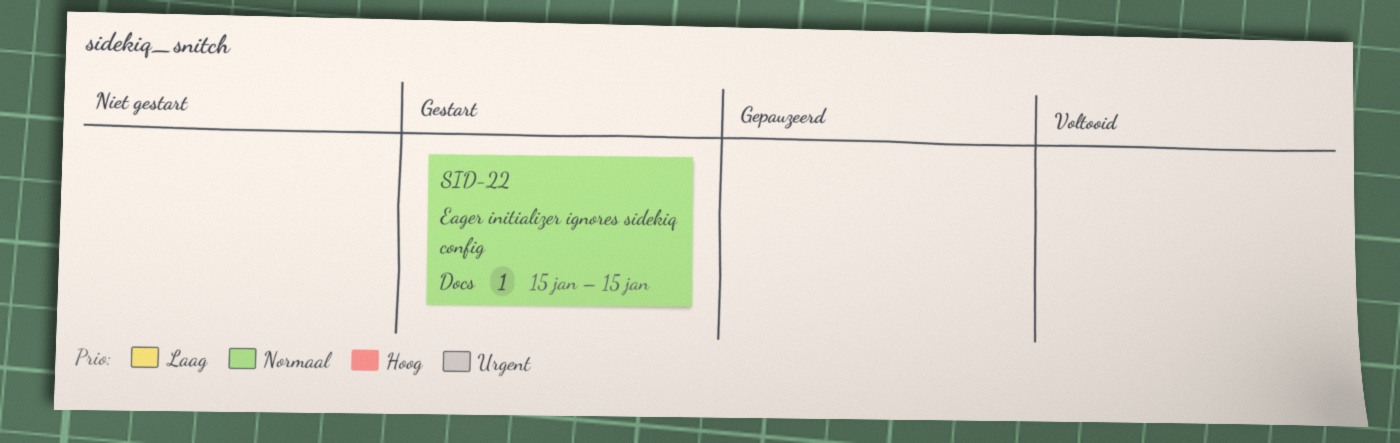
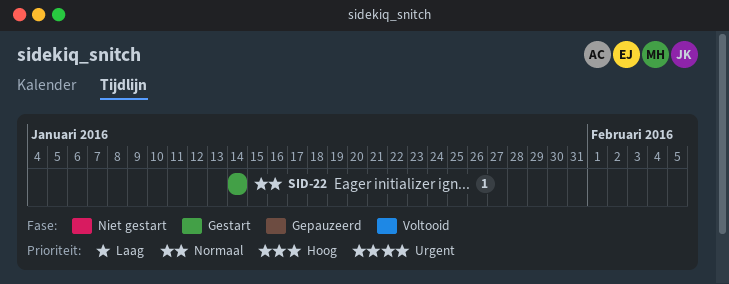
SID-22, start: Jan 15 -> Jan 14
SID-22, due: Jan 15 -> Jan 14

